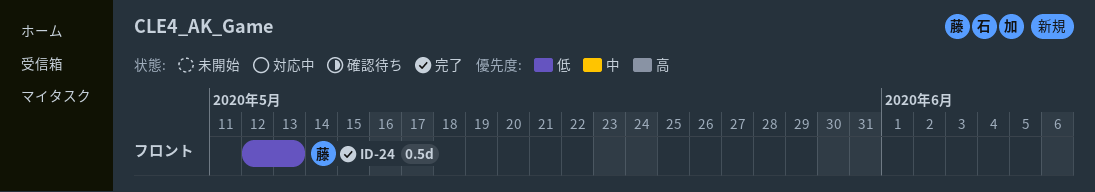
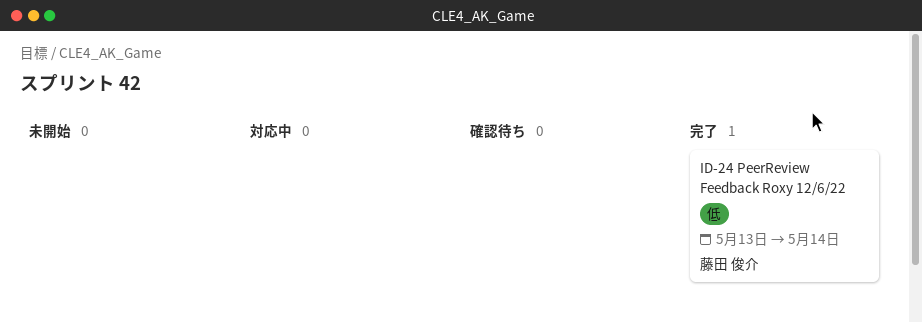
ID-24, start: May 12 -> May 13
ID-24, due: May 13 -> May 14

